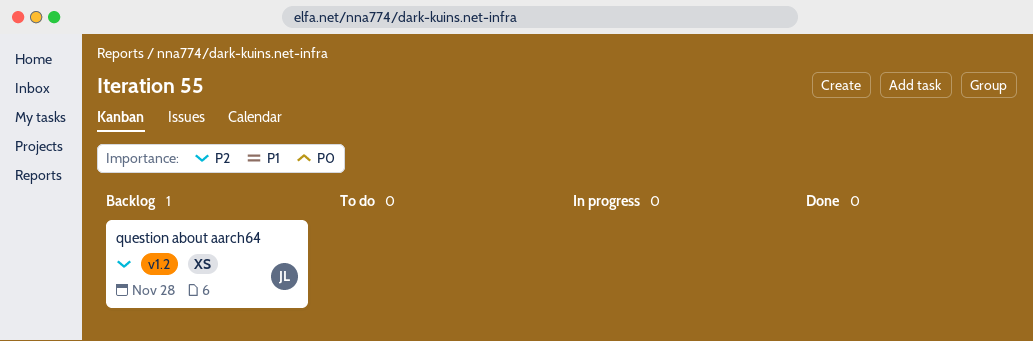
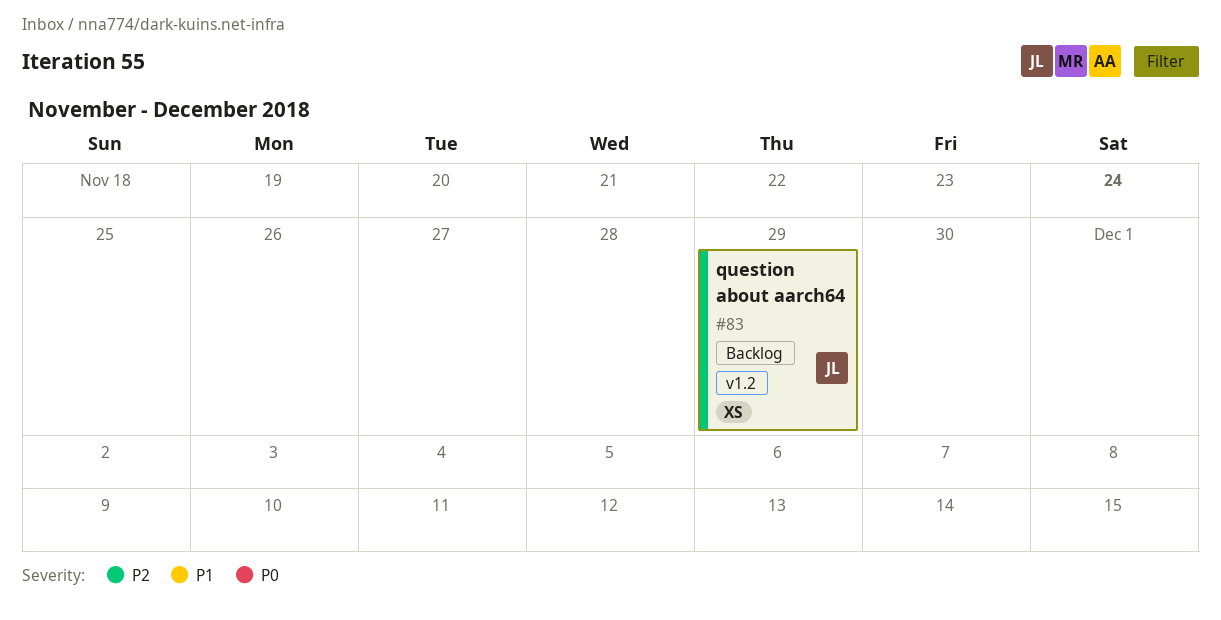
question about aarch64, due: Nov 28 -> Nov 29

